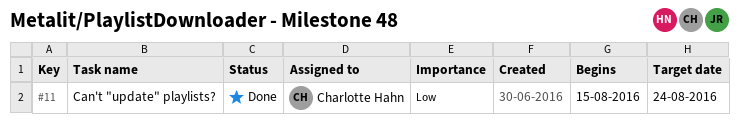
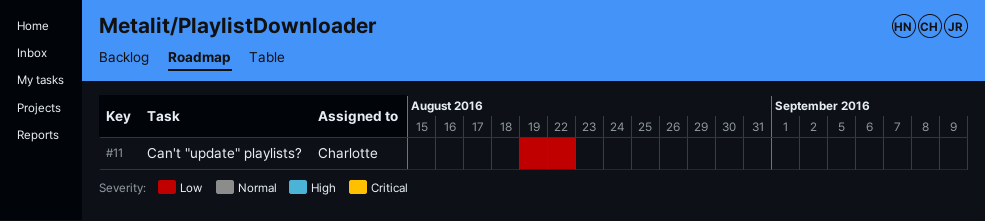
#11, start: Aug 15 -> Aug 19
#11, due: Aug 24 -> Aug 22

